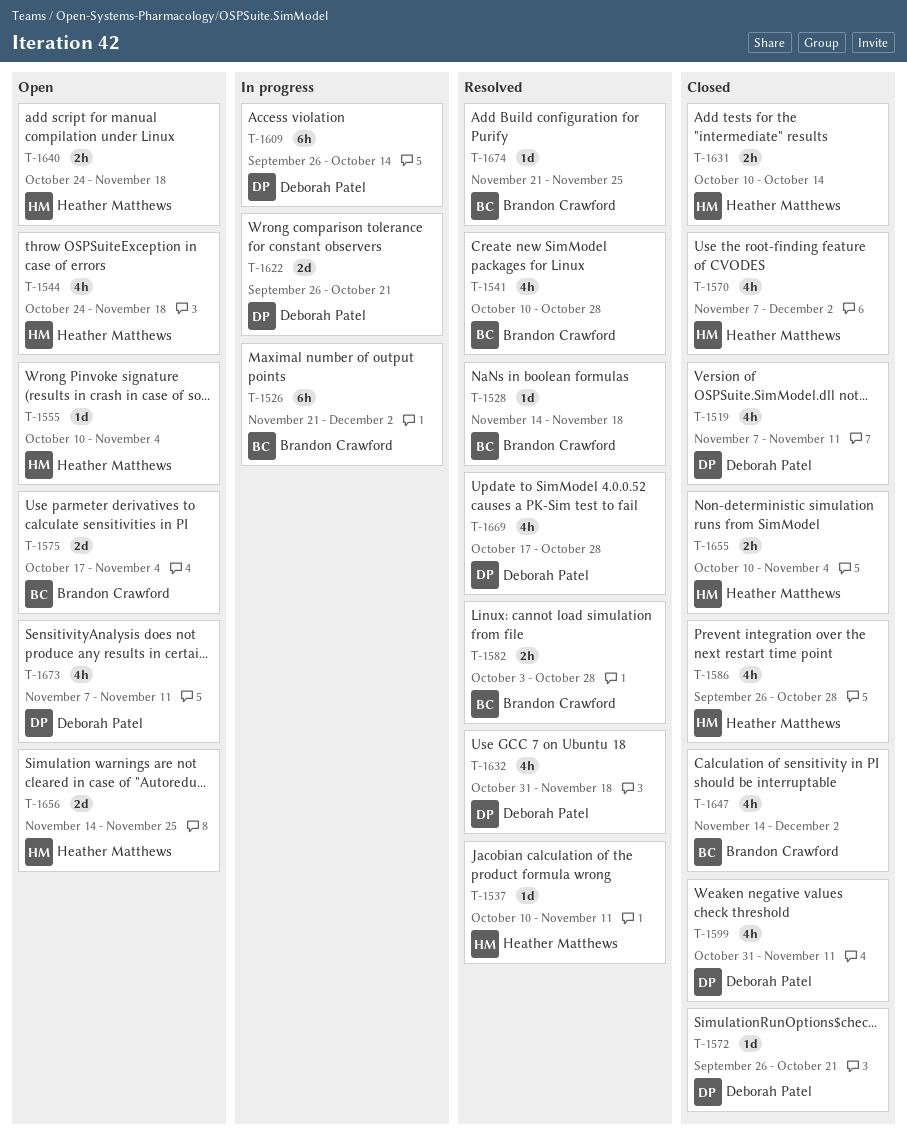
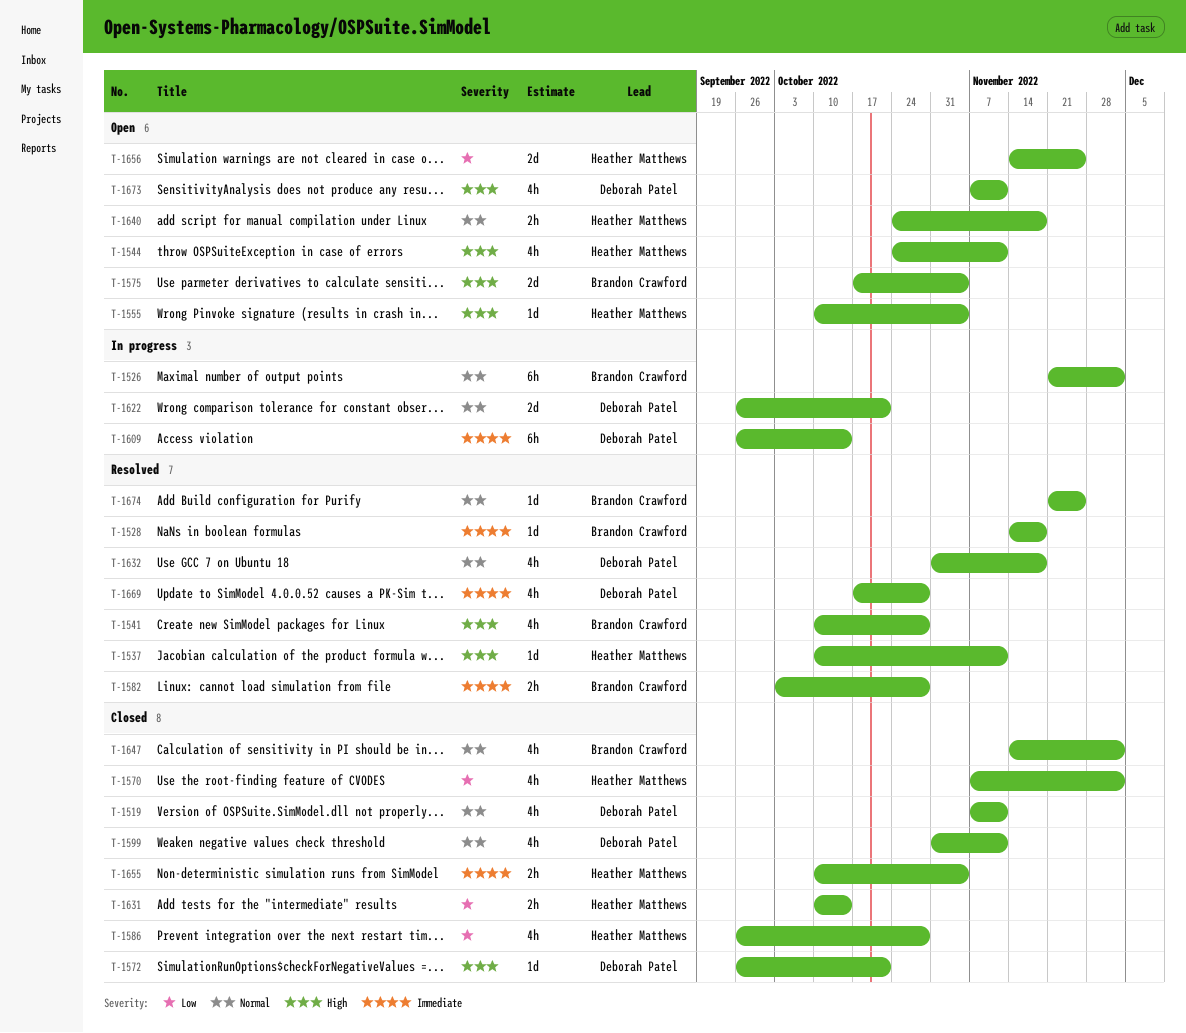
T-1544, due: Nov 18 -> Nov 11

